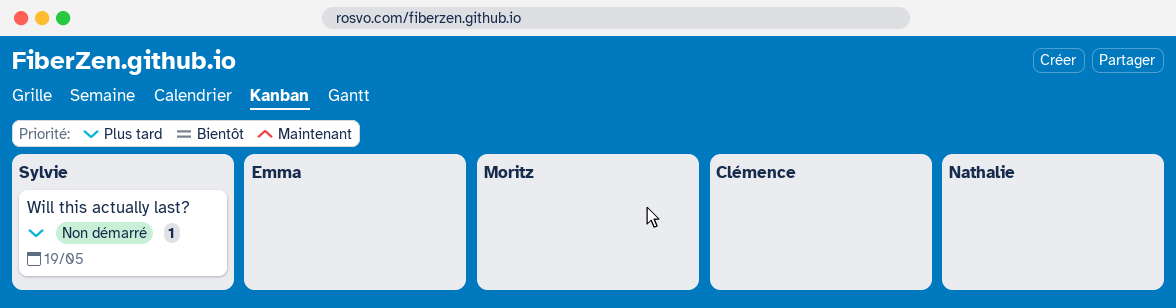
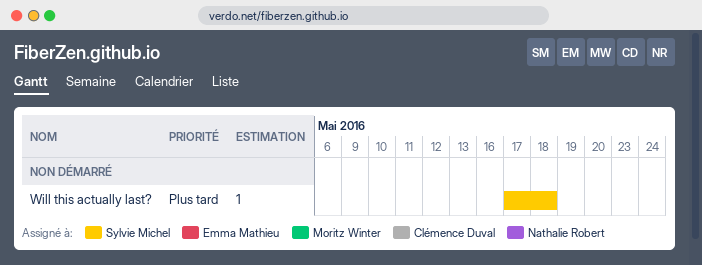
Will this actually last?, due: May 19 -> May 18

